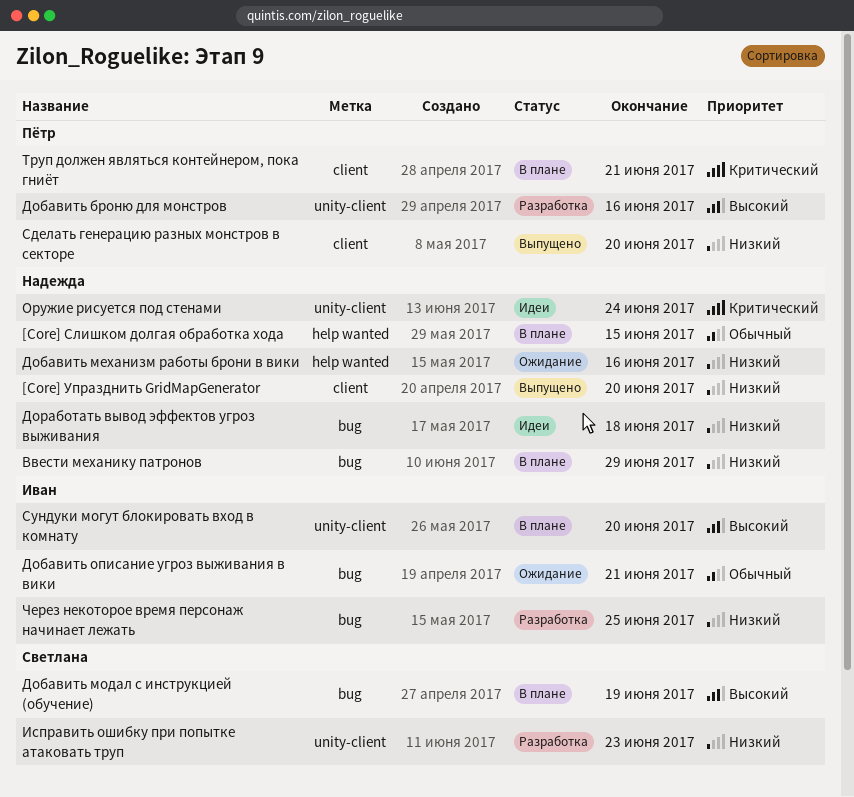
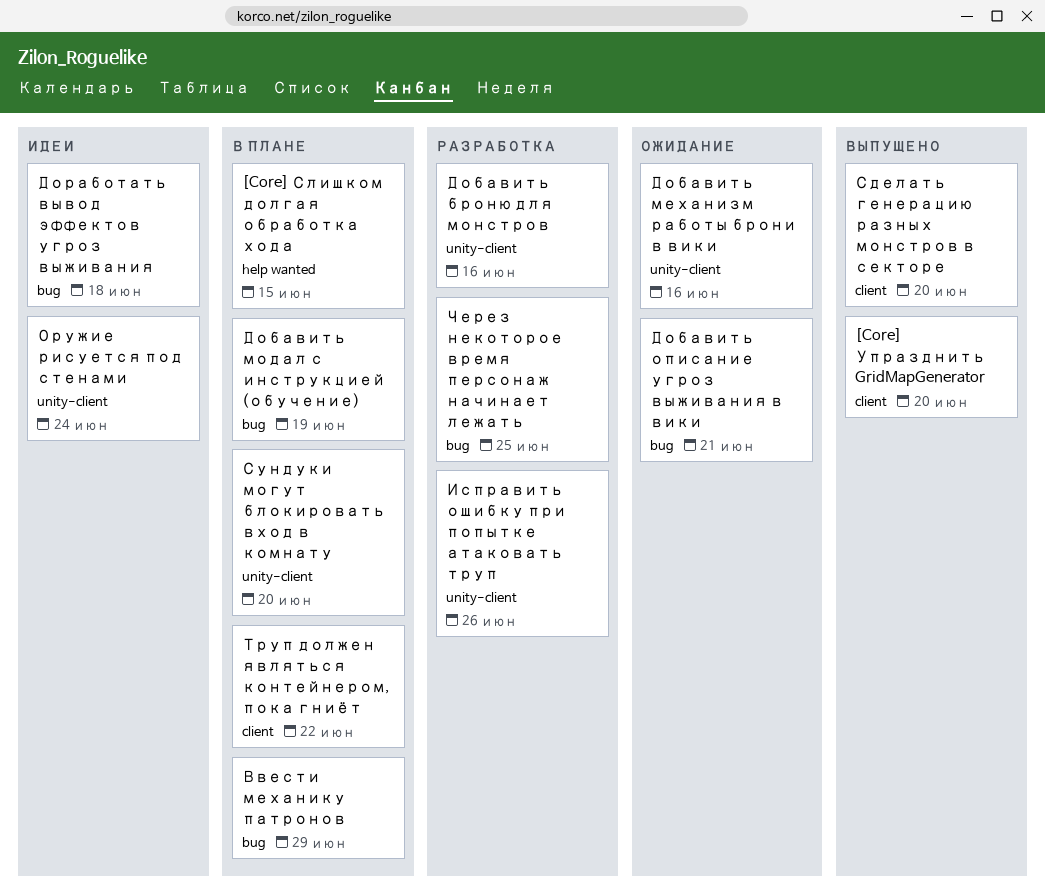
Добавить механизм работы брони в вики, label: help wanted -> unity-client
Исправить ошибку при попытке атаковать труп, due: Jun 23 -> Jun 26
Труп должен являться контейнером, пока гниёт, due: Jun 21 -> Jun 22

